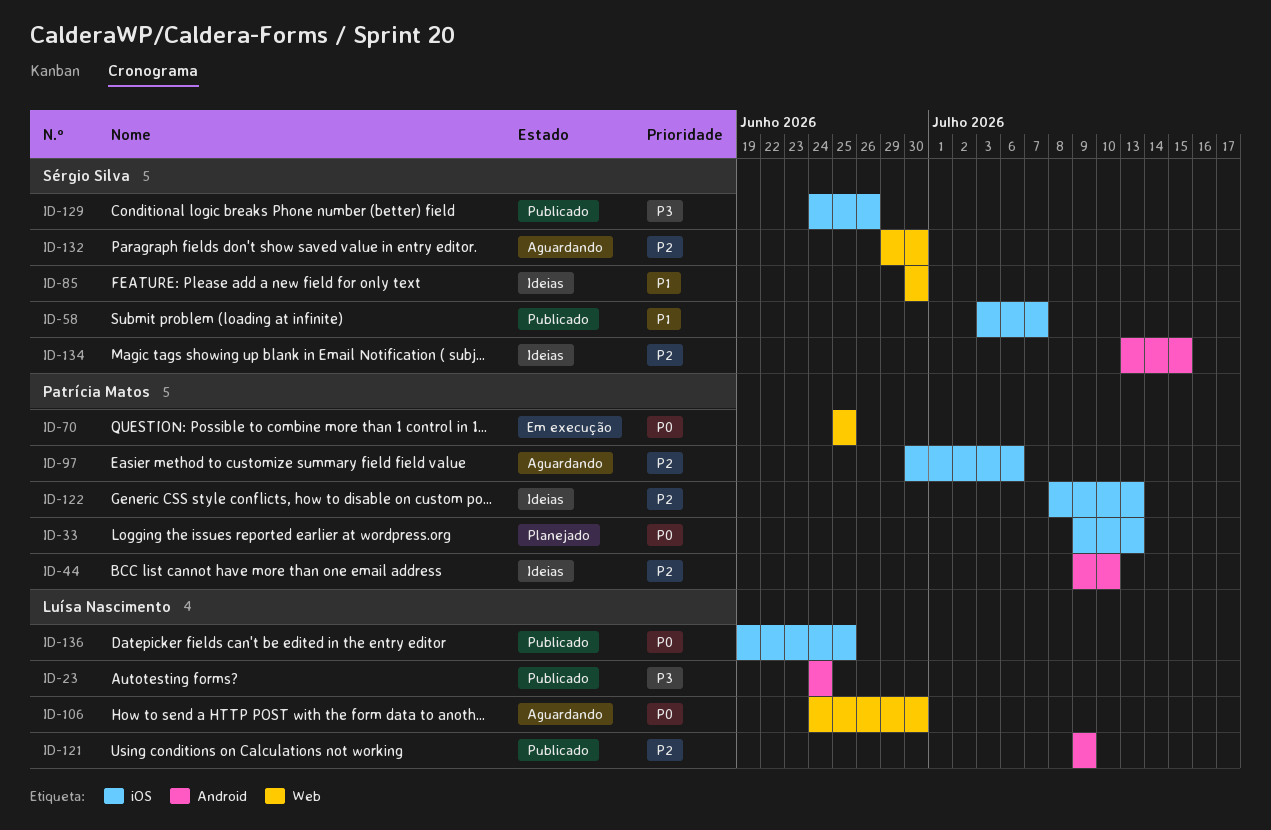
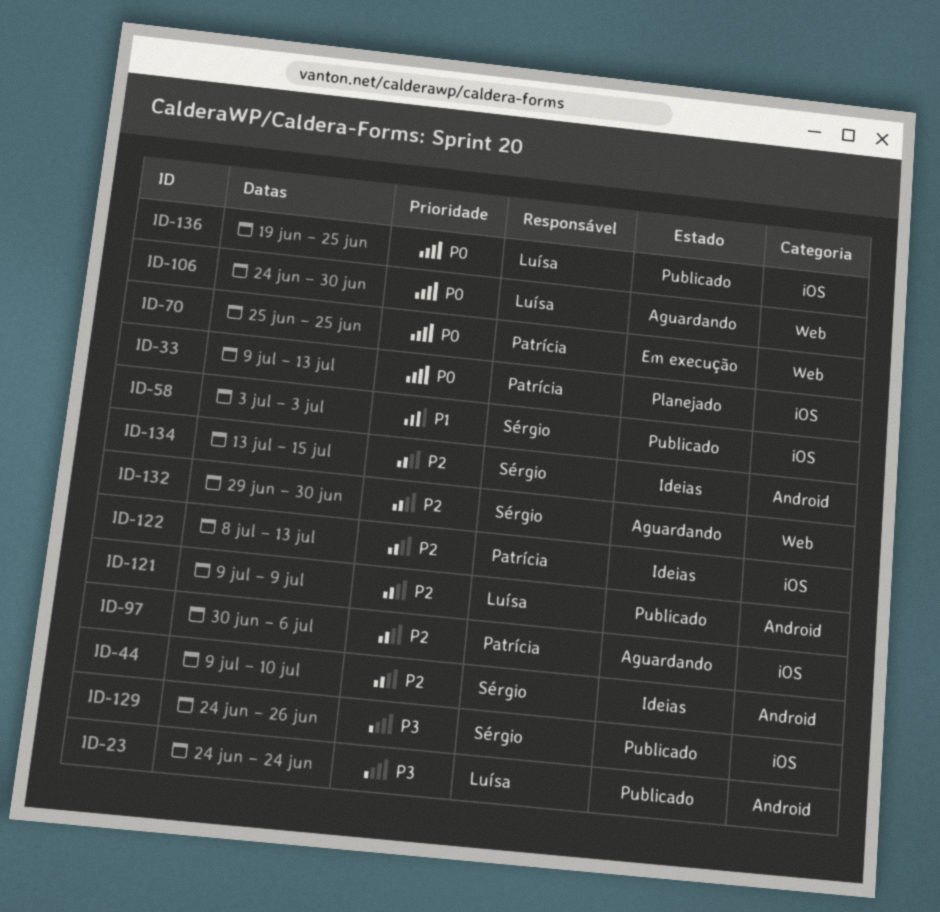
ID-44, owner: Patrícia Matos -> Sérgio Silva
ID-58, due: Jul 7 -> Jul 3
ID-85: present -> none

